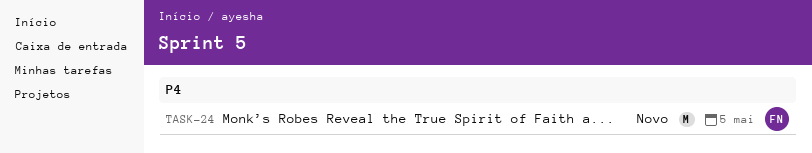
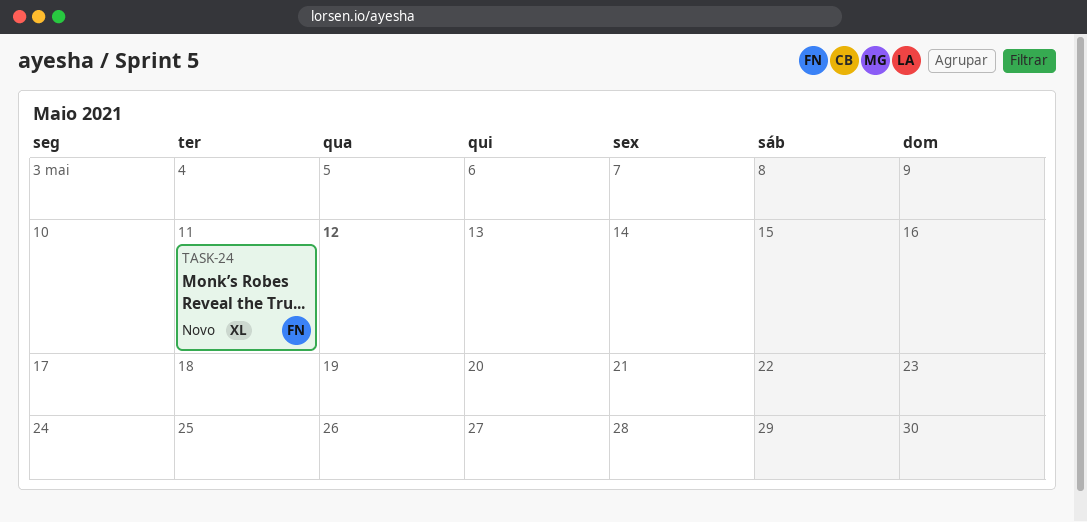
TASK-24, estimate: M -> XL
TASK-24, due: May 5 -> May 11

